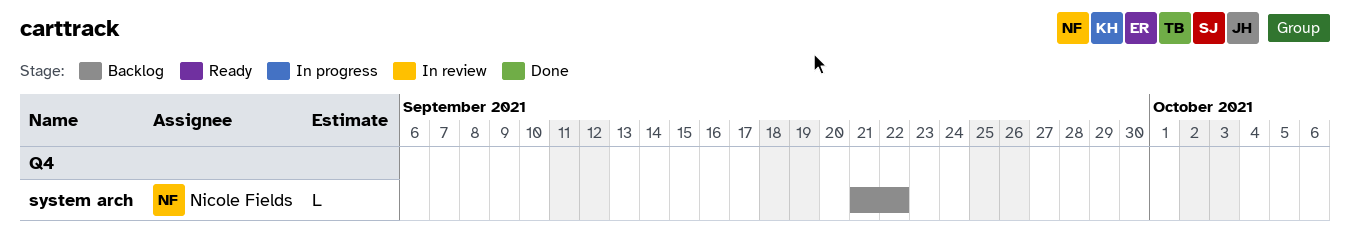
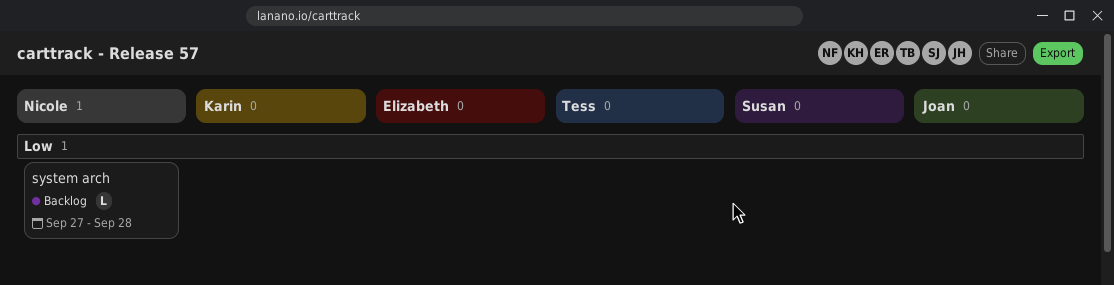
system arch, start: Sep 21 -> Sep 27
system arch, due: Sep 22 -> Sep 28

